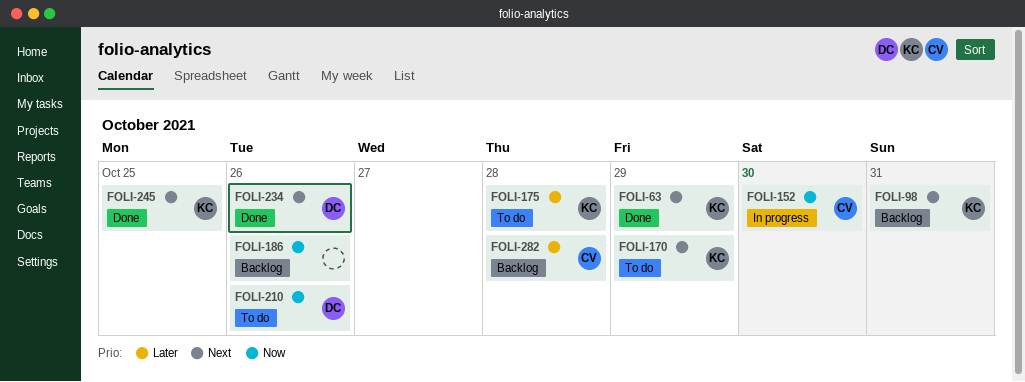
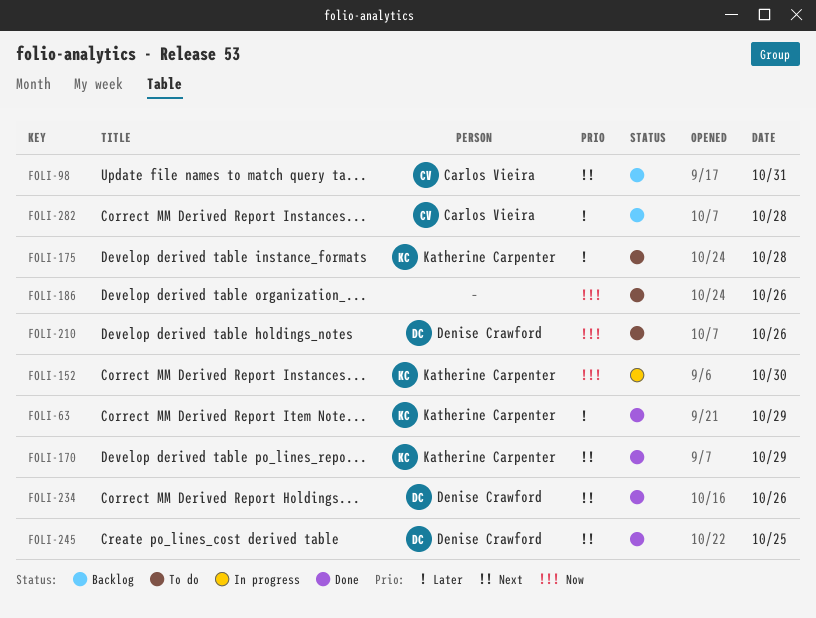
FOLI-63, priority: Next -> Later
FOLI-98, owner: Katherine Carpenter -> Carlos Vieira
FOLI-152, owner: Carlos Vieira -> Katherine Carpenter
FOLI-170, status: To do -> Done
FOLI-186, status: Backlog -> To do
FOLI-245, owner: Katherine Carpenter -> Denise Crawford

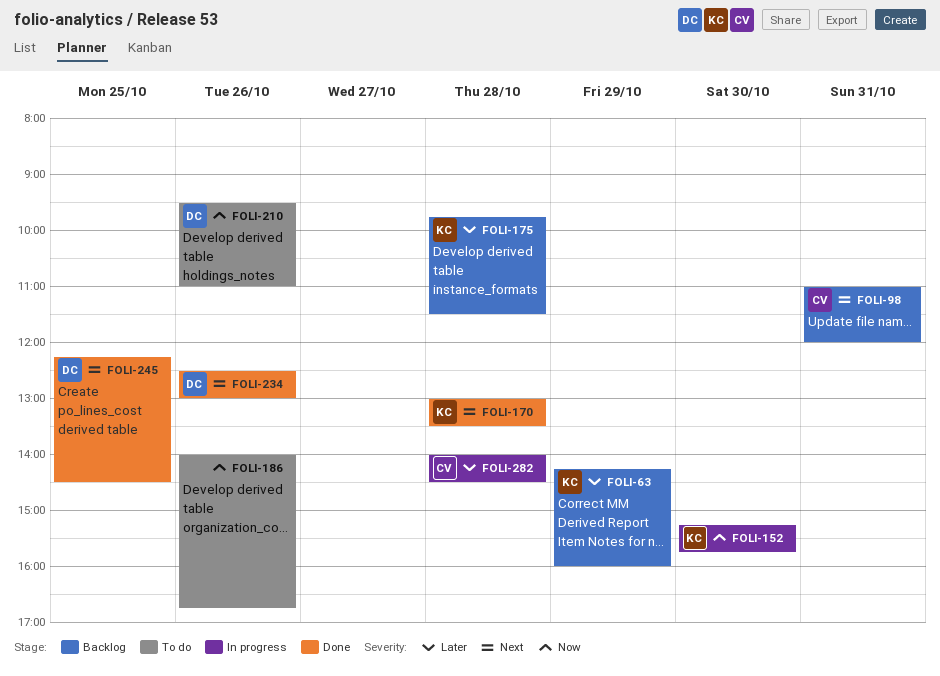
FOLI-63, status: Done -> Backlog
FOLI-170, day: Oct 29 -> Oct 28
FOLI-175, status: To do -> Backlog
FOLI-282, status: Backlog -> In progress

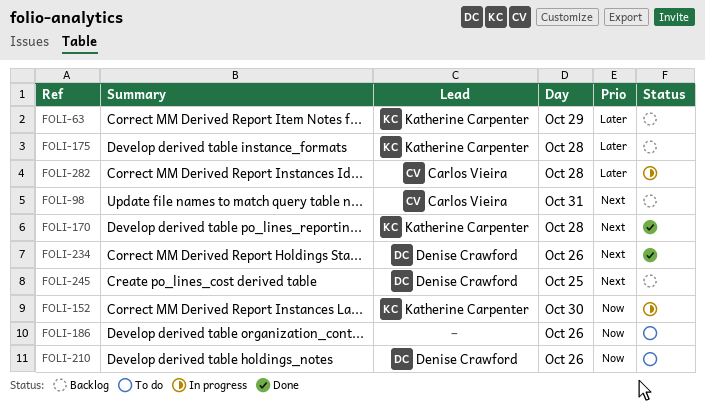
FOLI-245, status: Done -> Backlog

